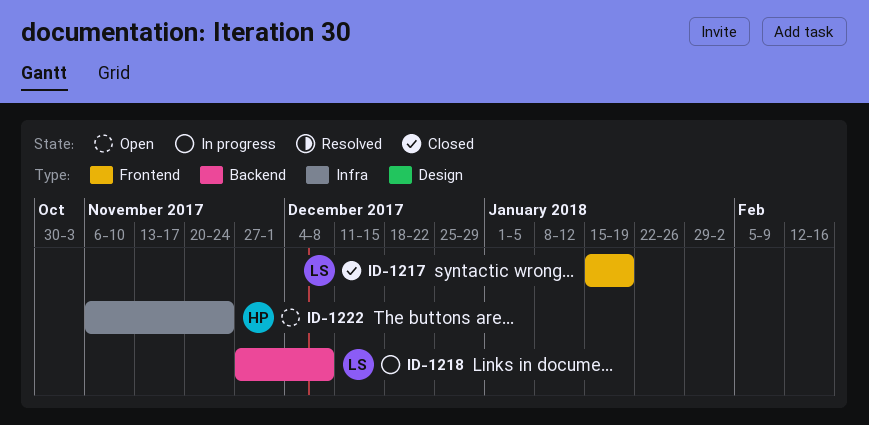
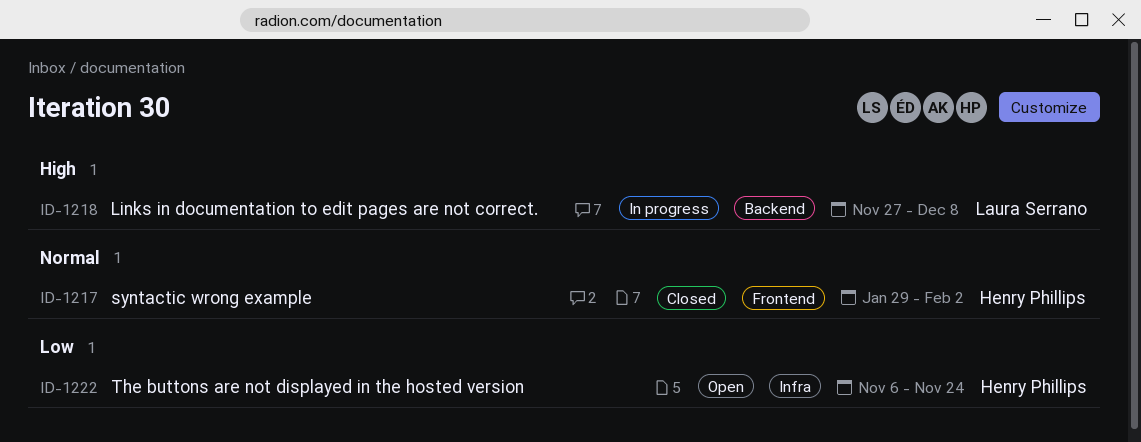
ID-1217, owner: Laura Serrano -> Henry Phillips
ID-1217, start: Jan 15 -> Jan 29
ID-1217, due: Jan 19 -> Feb 2

